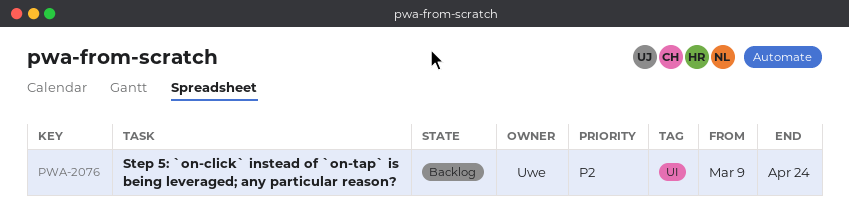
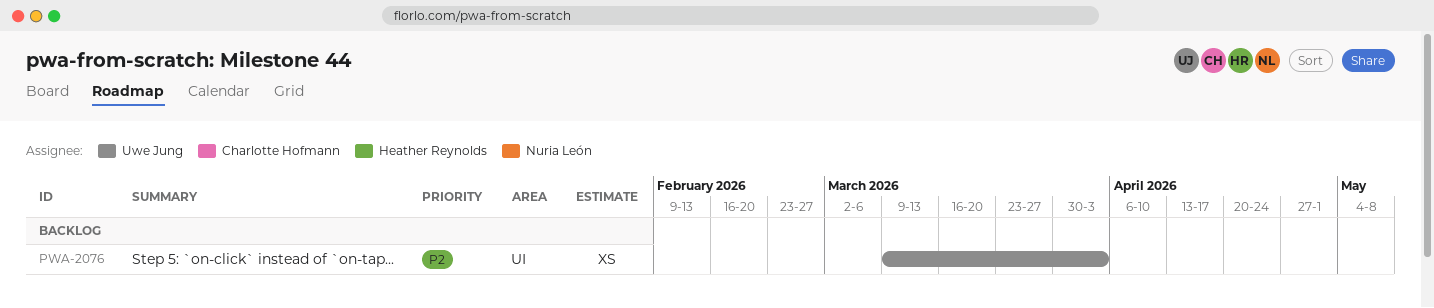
PWA-2076, due: Apr 24 -> Apr 3

